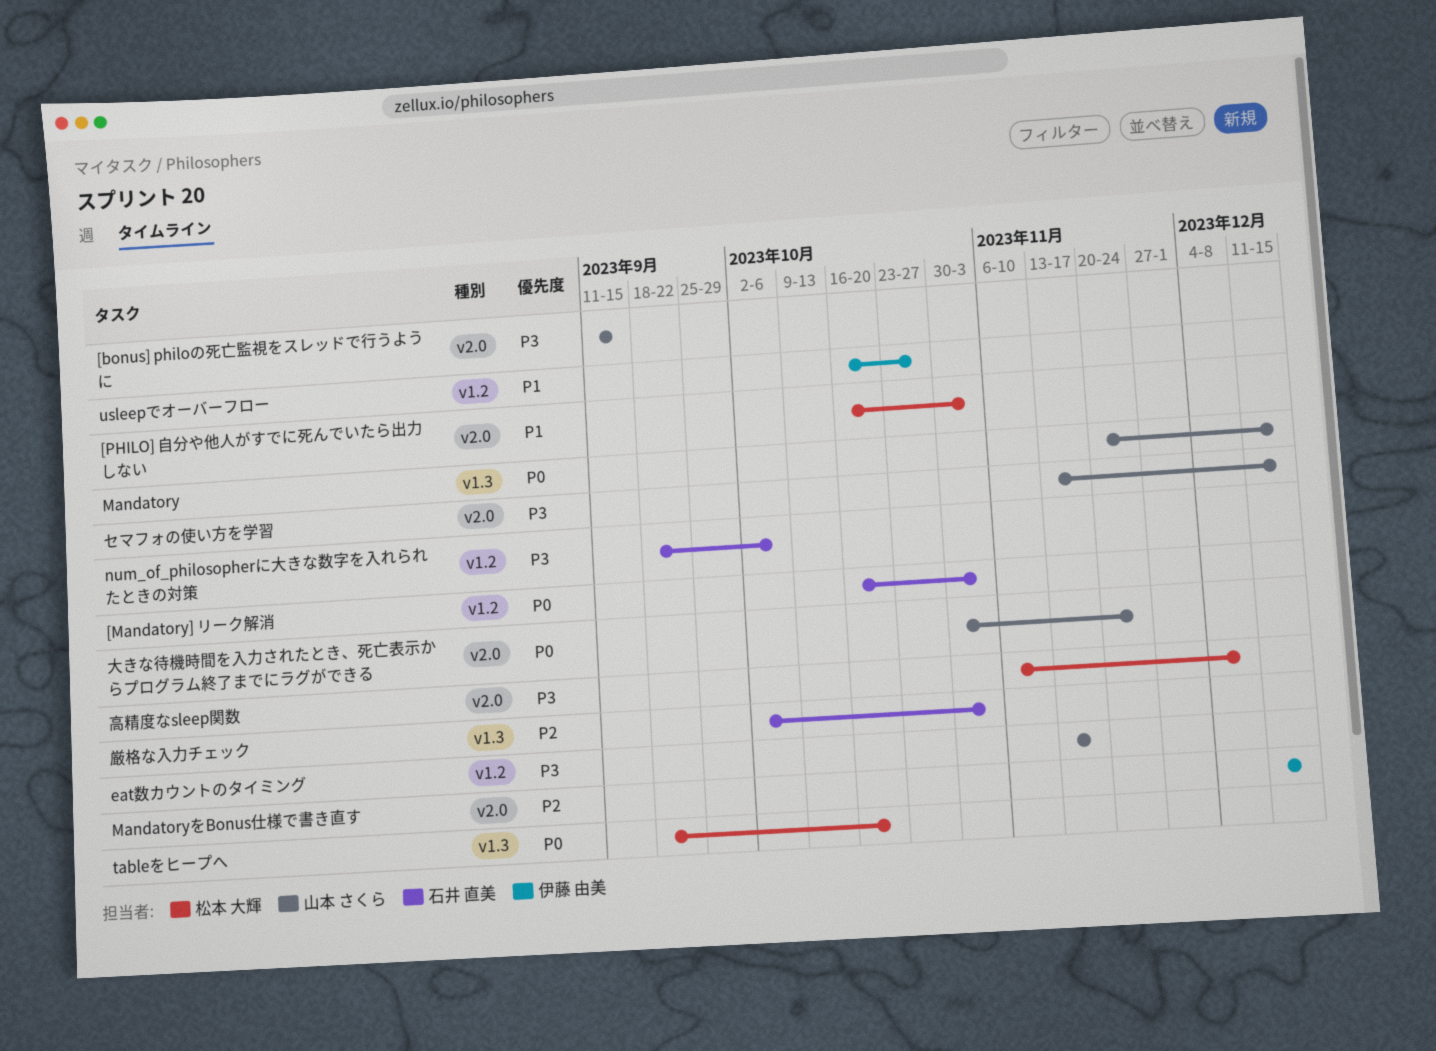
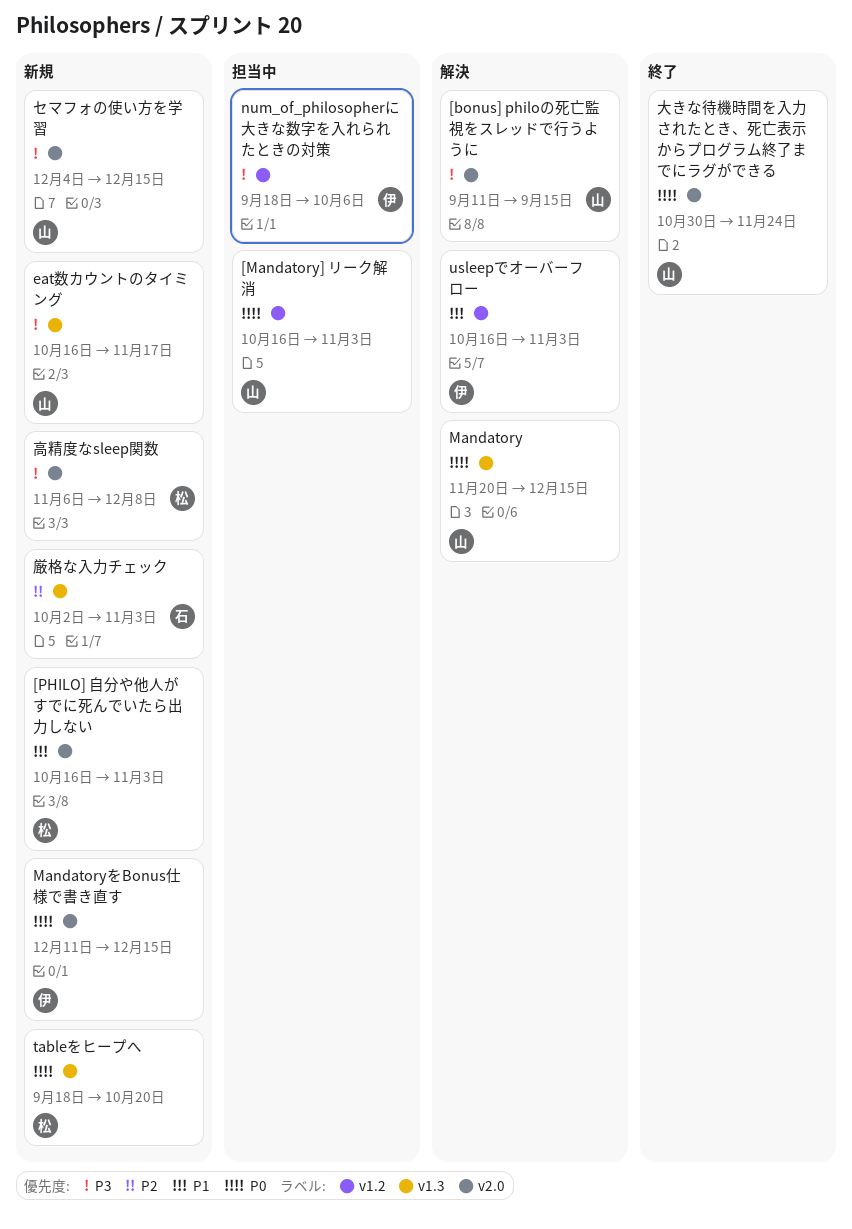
[Mandatory] リーク解消, owner: 石井 直美 -> 山本 さくら
eat数カウントのタイミング, label: v1.2 -> v1.3
eat数カウントのタイミング, start: Nov 13 -> Oct 16
MandatoryをBonus仕様で書き直す, priority: P2 -> P0
num_of_philosopherに大きな数字を入れられたときの対策, owner: 石井 直美 -> 伊藤 由美
usleepでオーバーフロー, due: Oct 27 -> Nov 3
セマフォの使い方を学習, start: Nov 13 -> Dec 4

